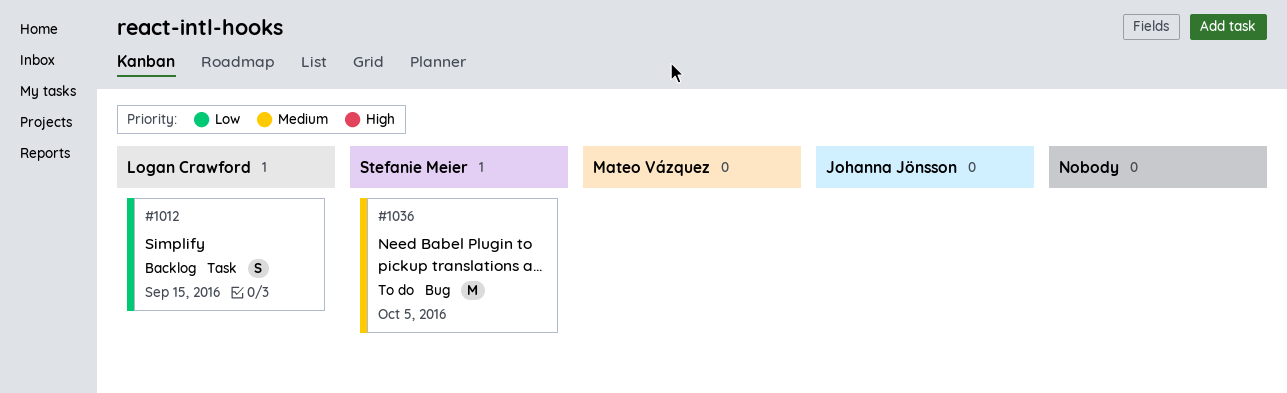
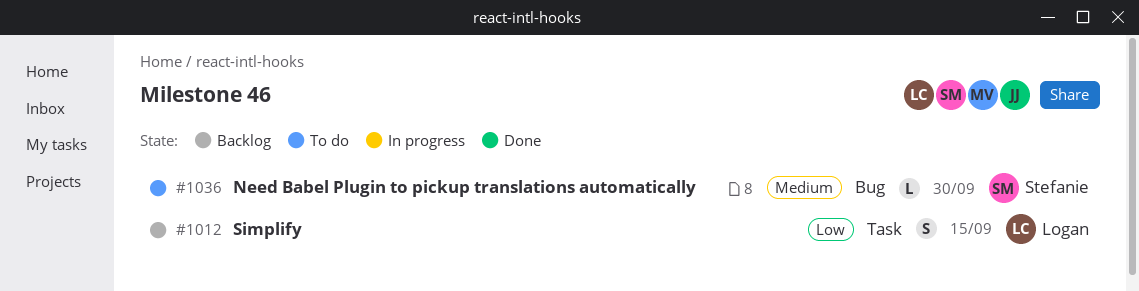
#1036, estimate: M -> L
#1036, due: Oct 5 -> Sep 30

